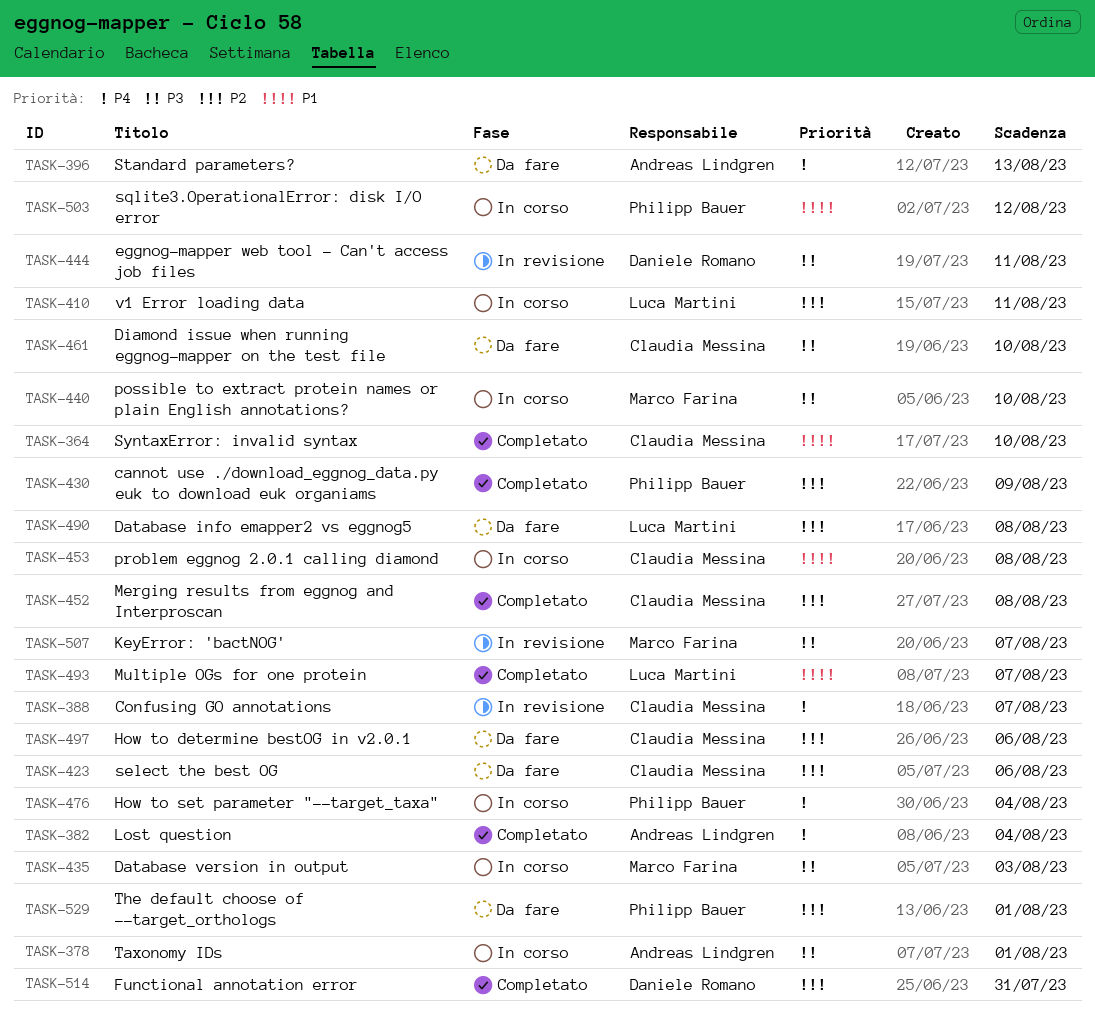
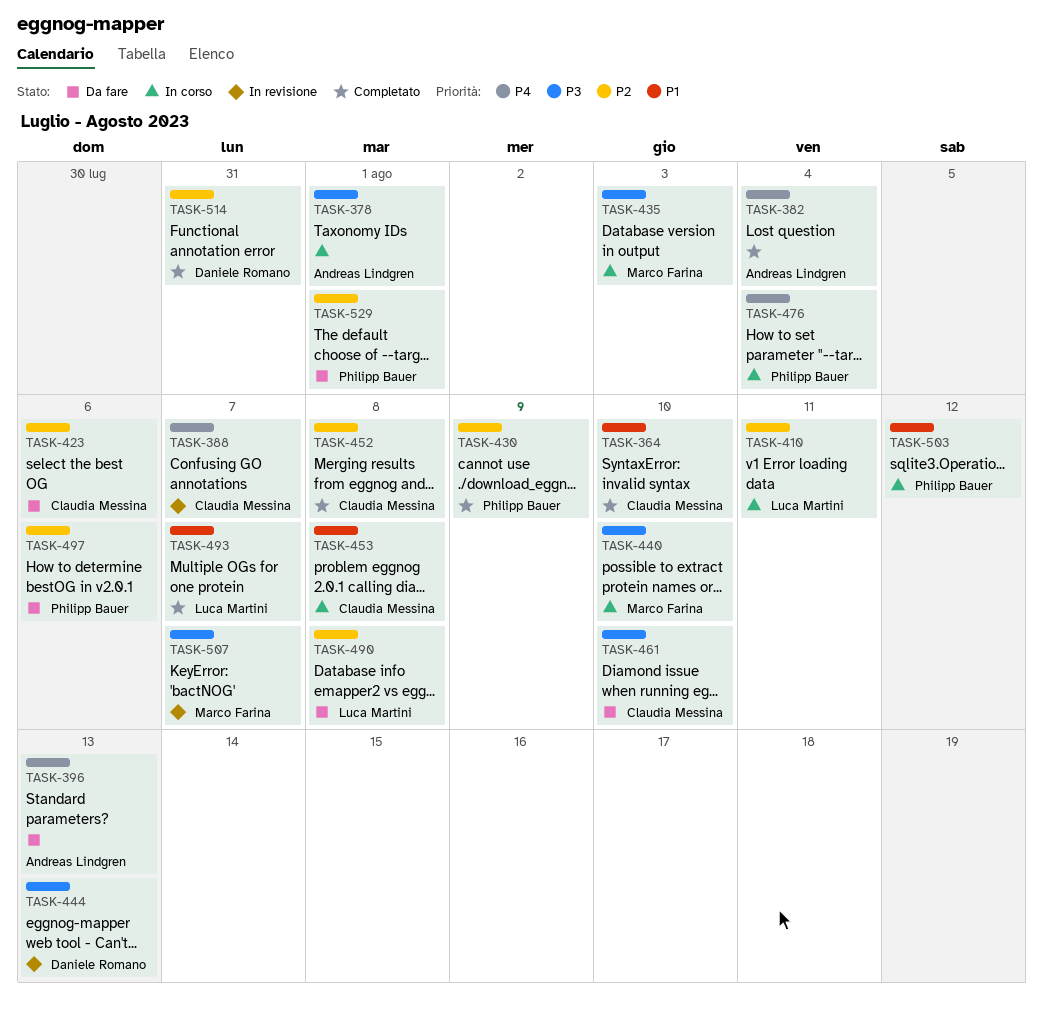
TASK-444, due: Aug 11 -> Aug 13
TASK-497, owner: Claudia Messina -> Philipp Bauer

